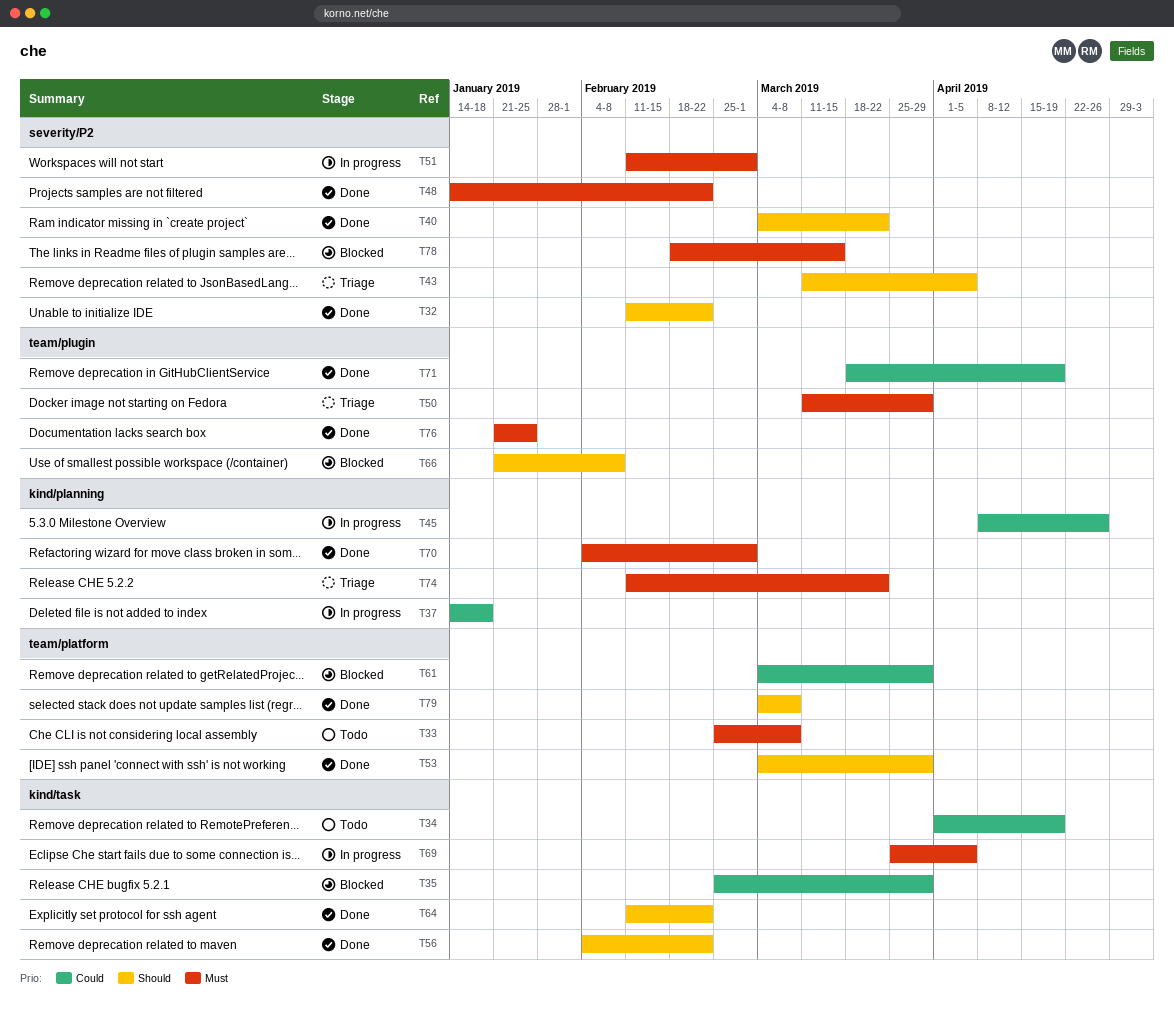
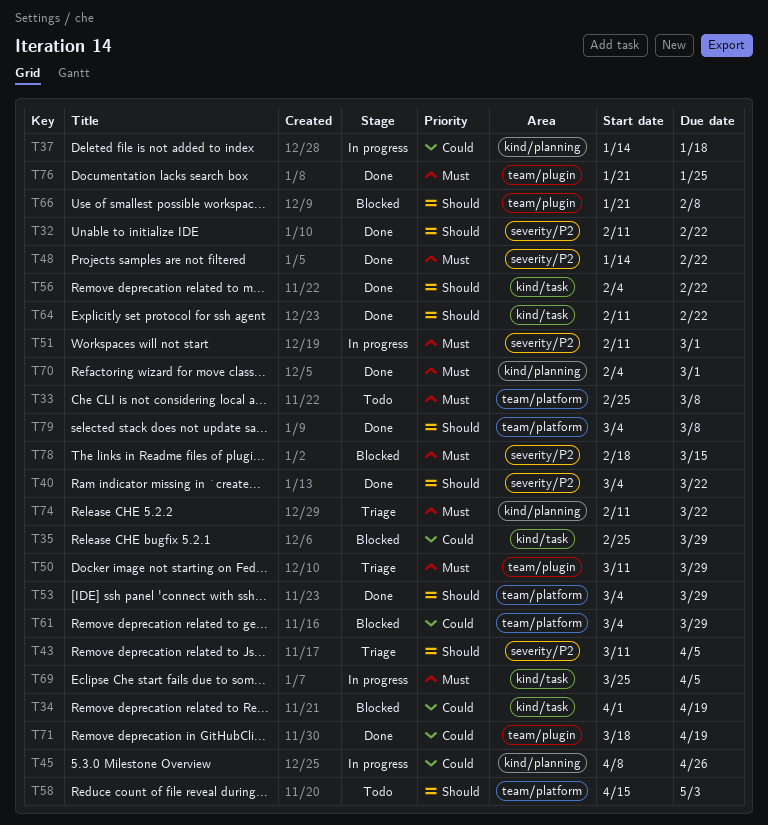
T34, status: Todo -> Blocked
T58: none -> present

